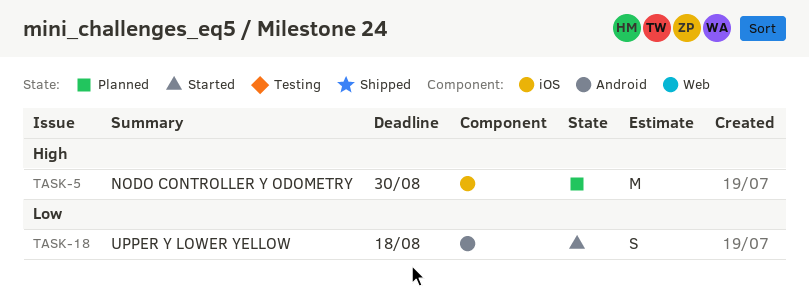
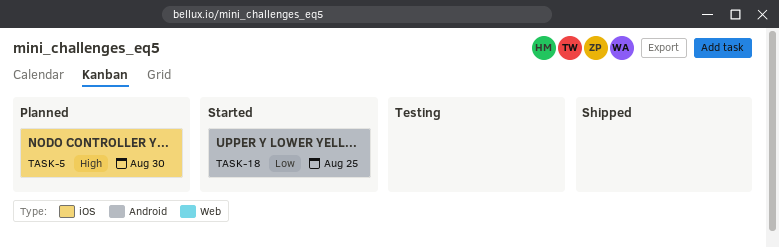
TASK-18, due: Aug 18 -> Aug 25

